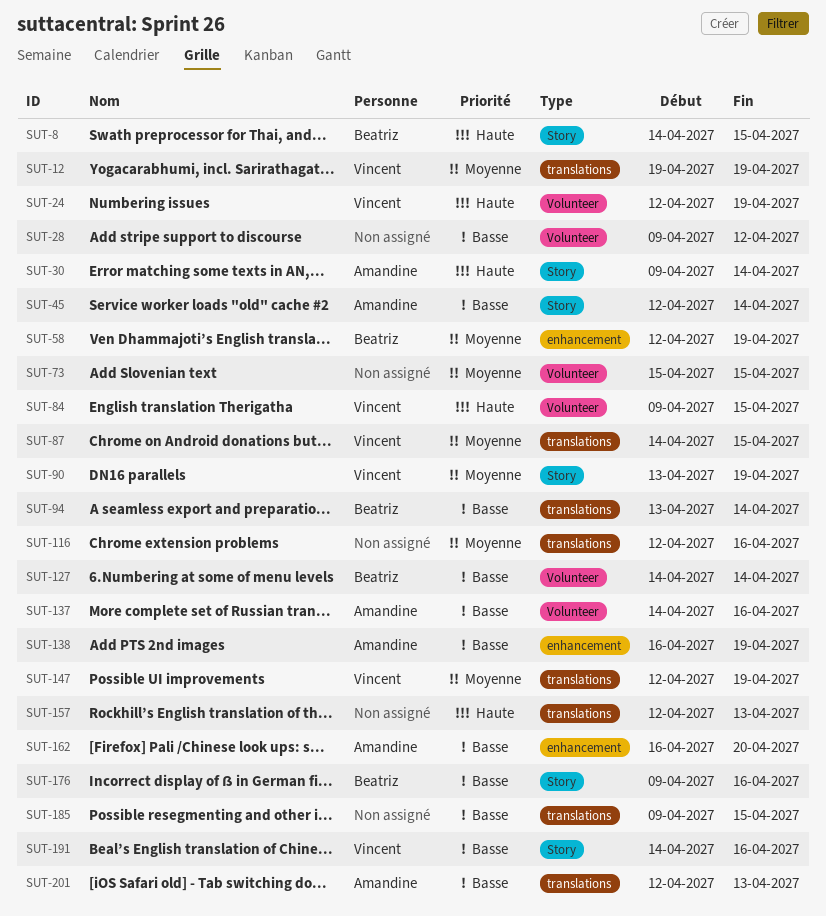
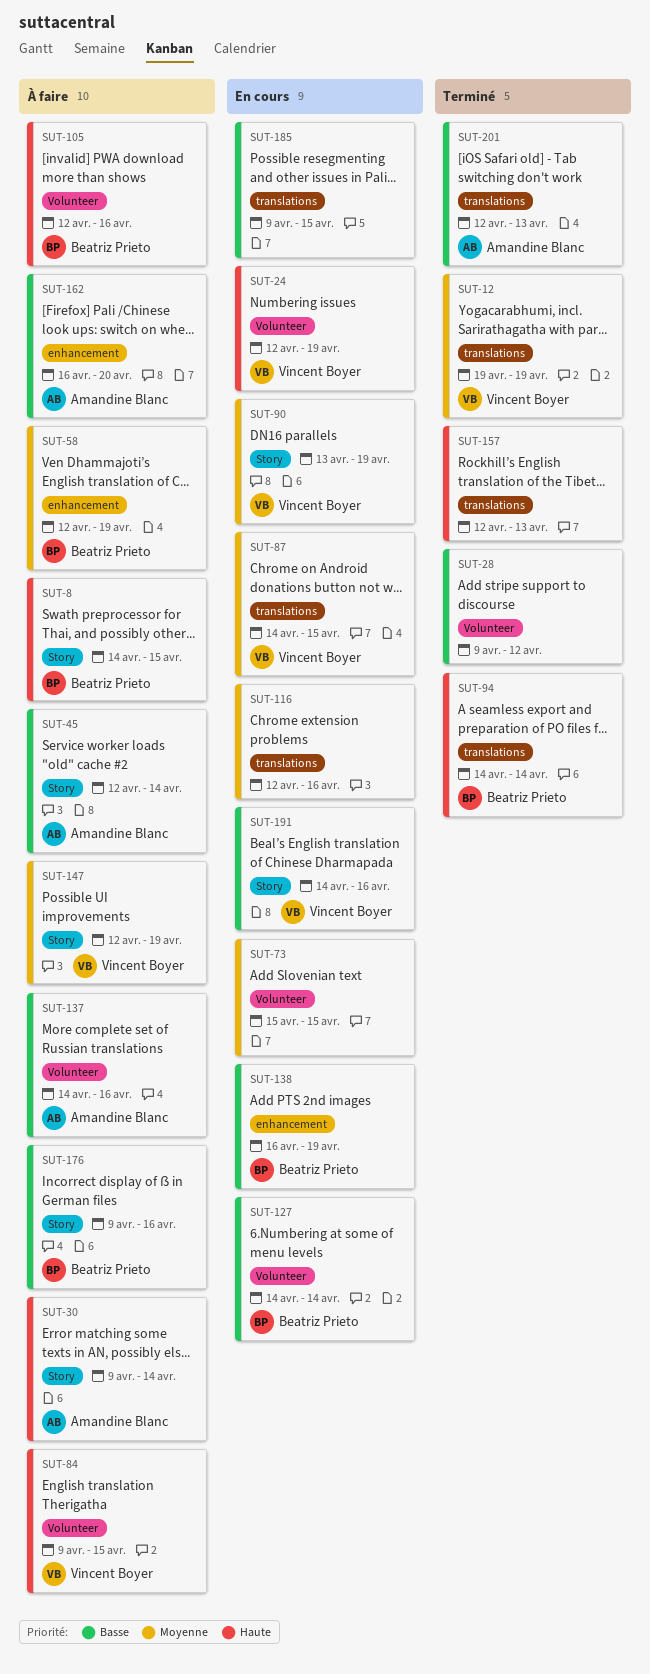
SUT-94, priority: Basse -> Haute
SUT-94, start: Apr 13 -> Apr 14
SUT-105: none -> present
SUT-138, owner: Amandine Blanc -> Beatriz Prieto
SUT-147, label: translations -> Story

